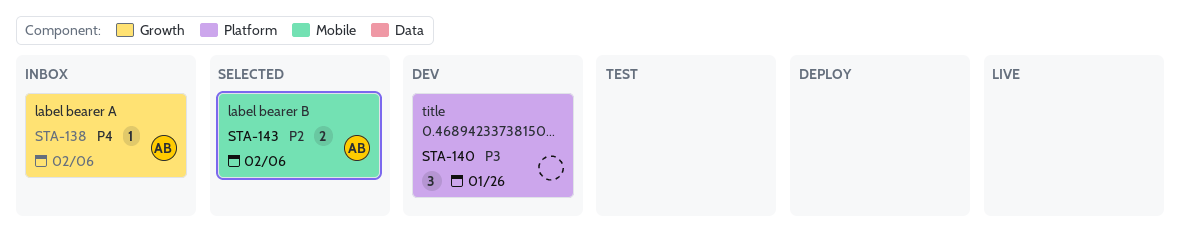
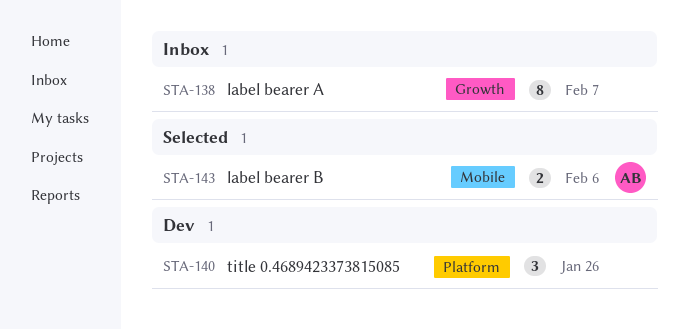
STA-138, owner: AB -> none
STA-138, estimate: 1 -> 8
STA-138, due: Feb 6 -> Feb 7

